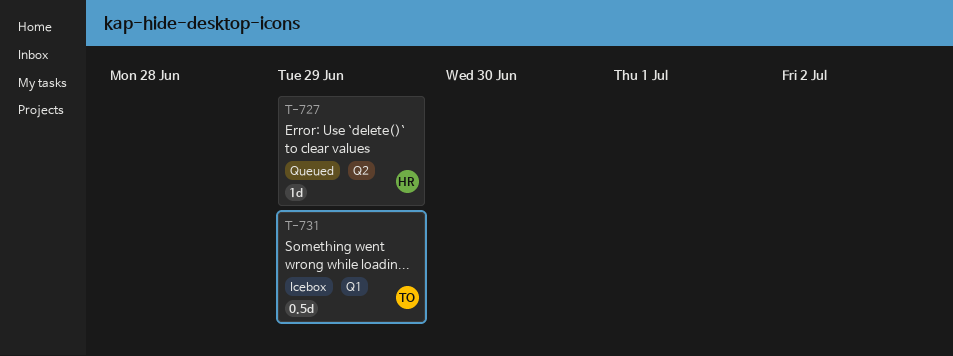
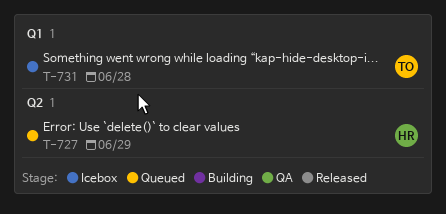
T-731, due: Jun 29 -> Jun 28

